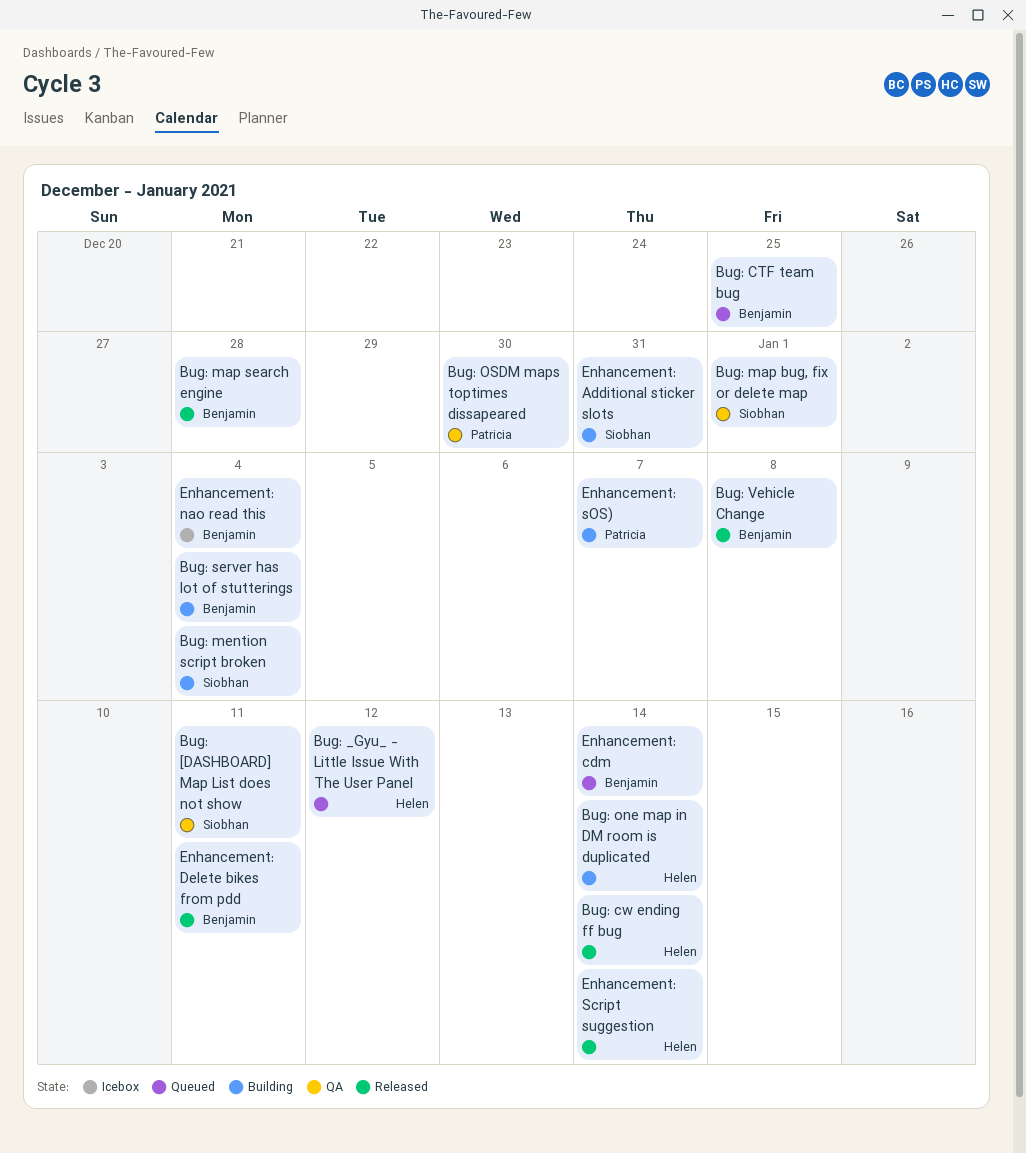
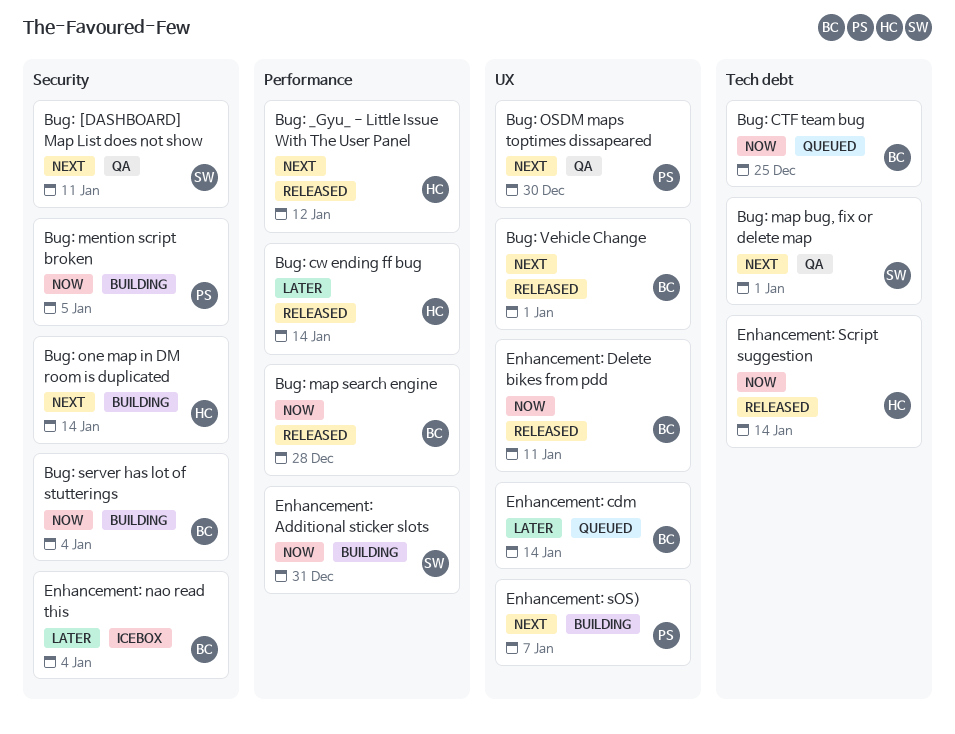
Bug: _Gyu_ - Little Issue With The User Panel, status: Queued -> Released
Bug: mention script broken, owner: Siobhan -> Patricia
Bug: mention script broken, due: Jan 4 -> Jan 5
Bug: Vehicle Change, due: Jan 8 -> Jan 1

